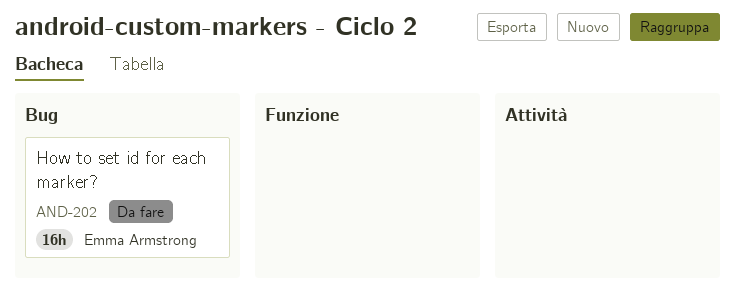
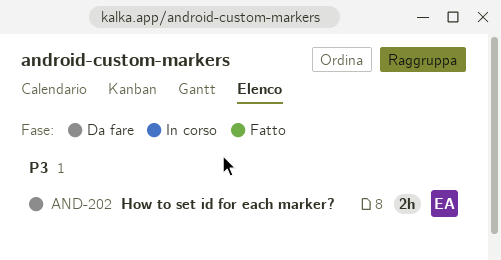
AND-202, estimate: 16h -> 2h

